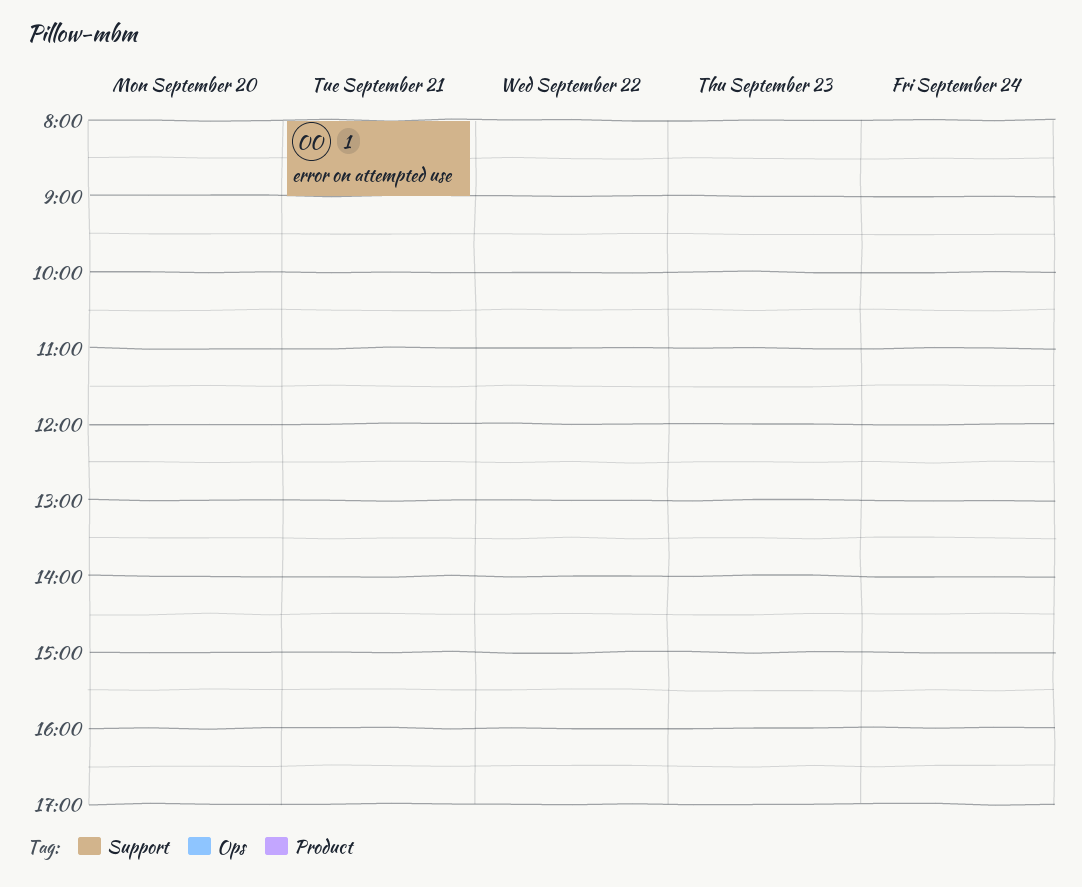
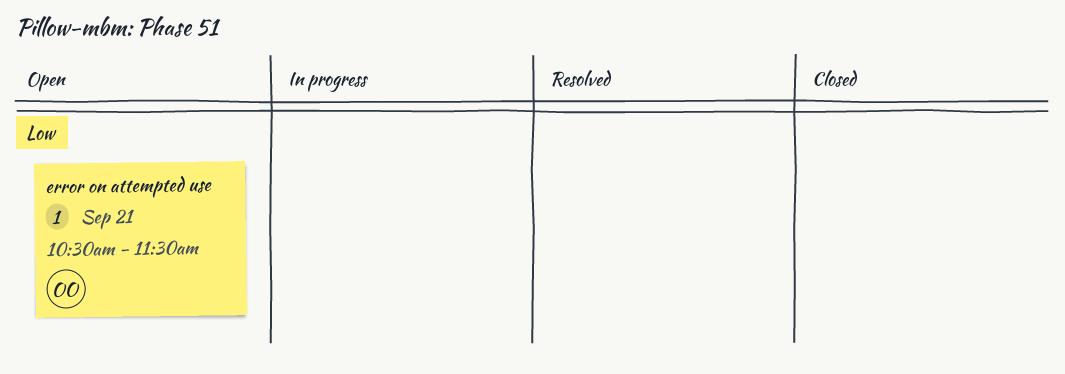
error on attempted use, begins: 08:00 -> 10:30
error on attempted use, ends: 09:00 -> 11:30

